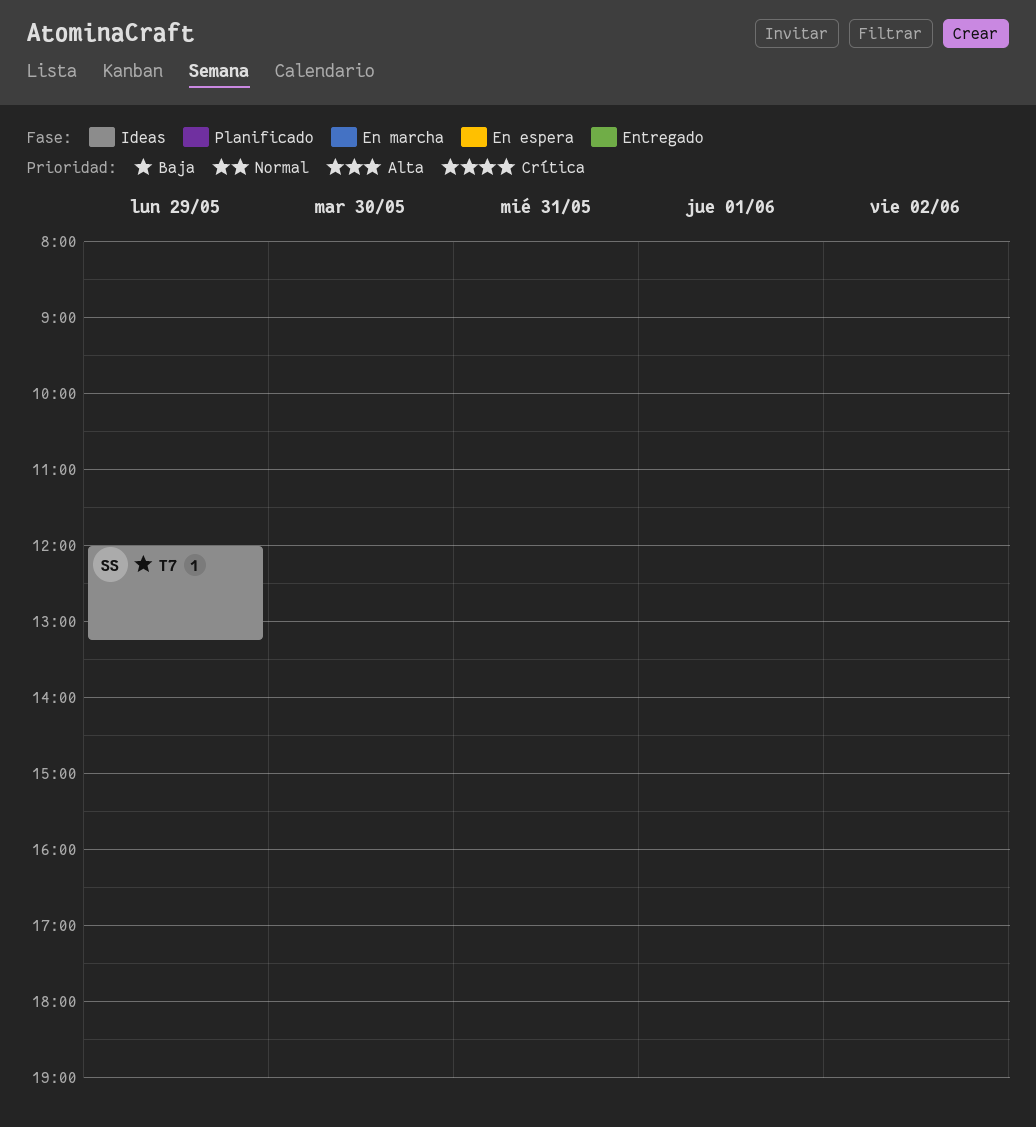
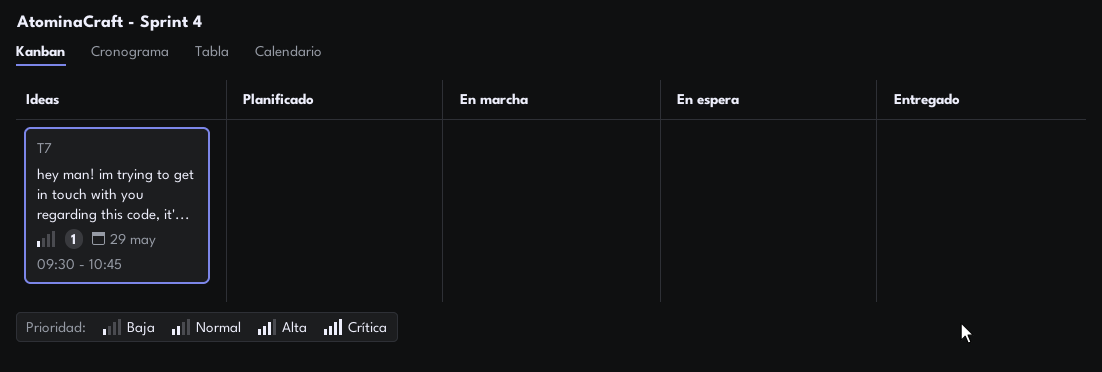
T7, begins: 12:00 -> 09:30
T7, ends: 13:15 -> 10:45

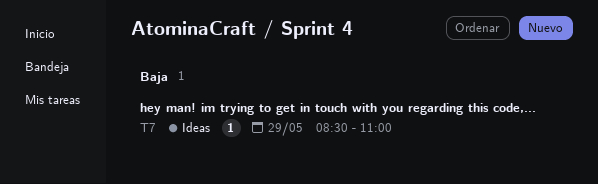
T7, begins: 09:30 -> 08:30
T7, ends: 10:45 -> 11:00

